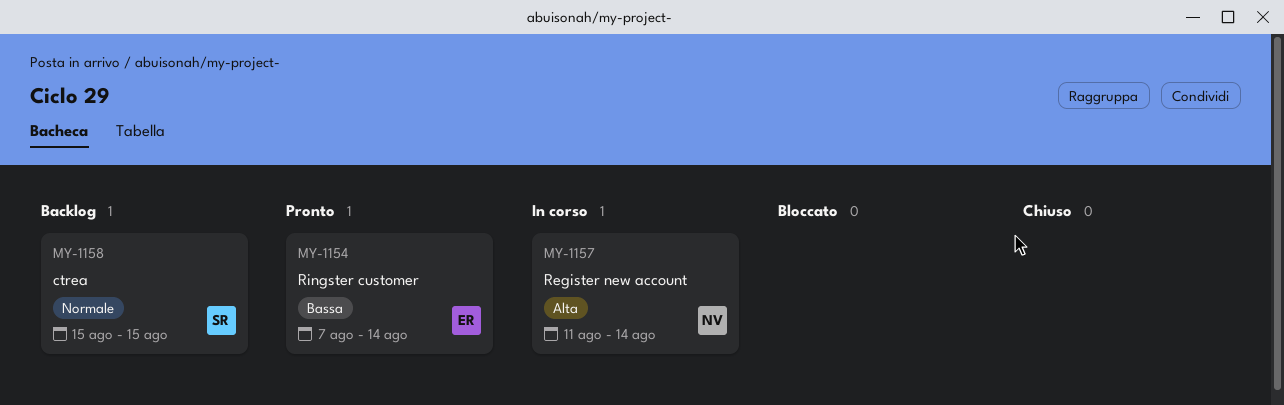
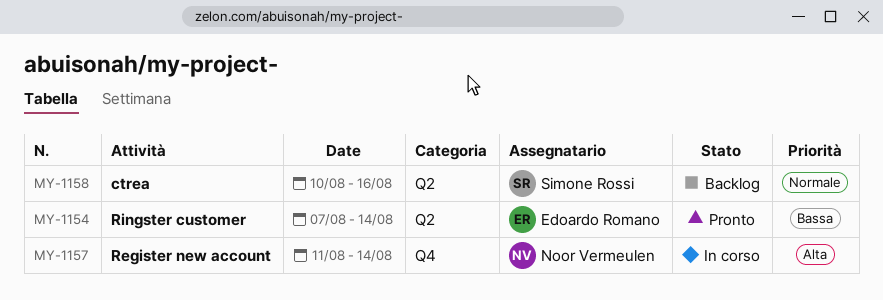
MY-1158, start: Aug 15 -> Aug 10
MY-1158, due: Aug 15 -> Aug 16

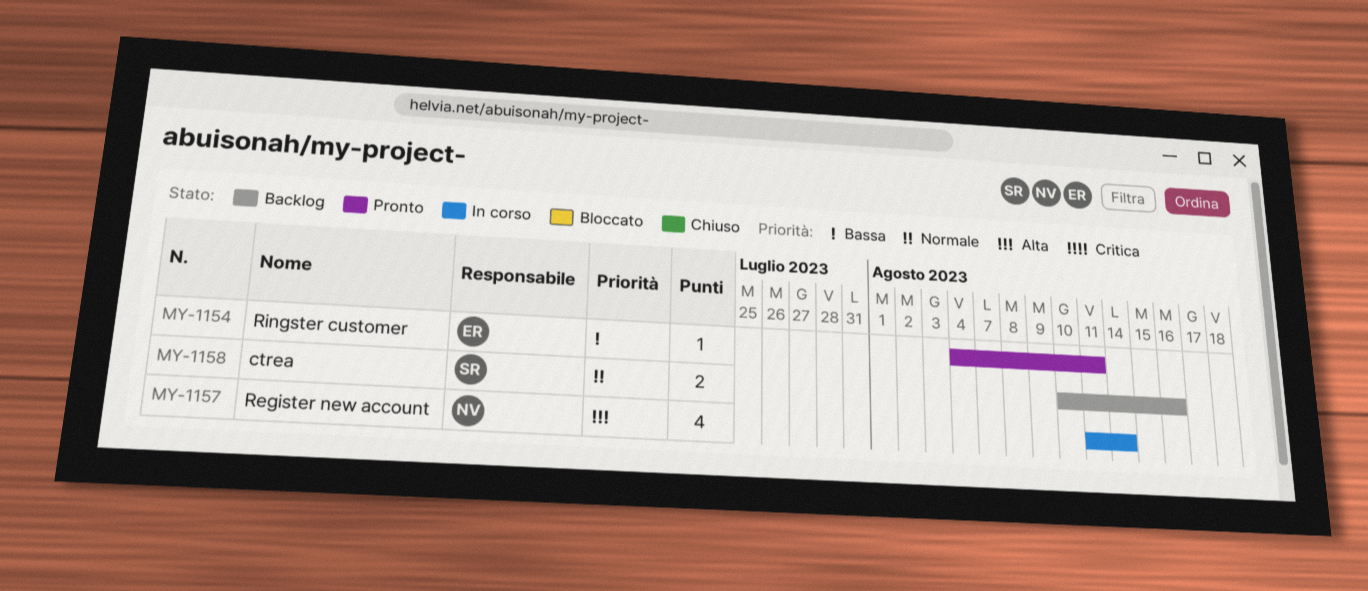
MY-1154, start: Aug 7 -> Aug 4
MY-1154, due: Aug 14 -> Aug 11

